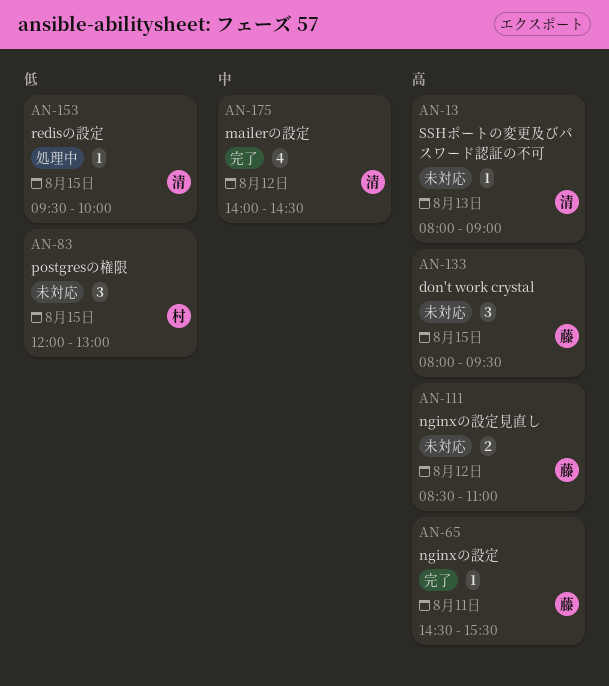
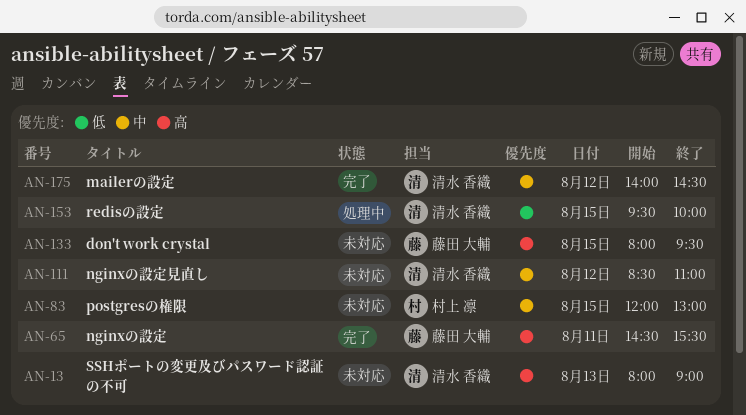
AN-83, priority: 低 -> 中
AN-111, owner: 藤田 大輔 -> 清水 香織
AN-111, priority: 高 -> 中

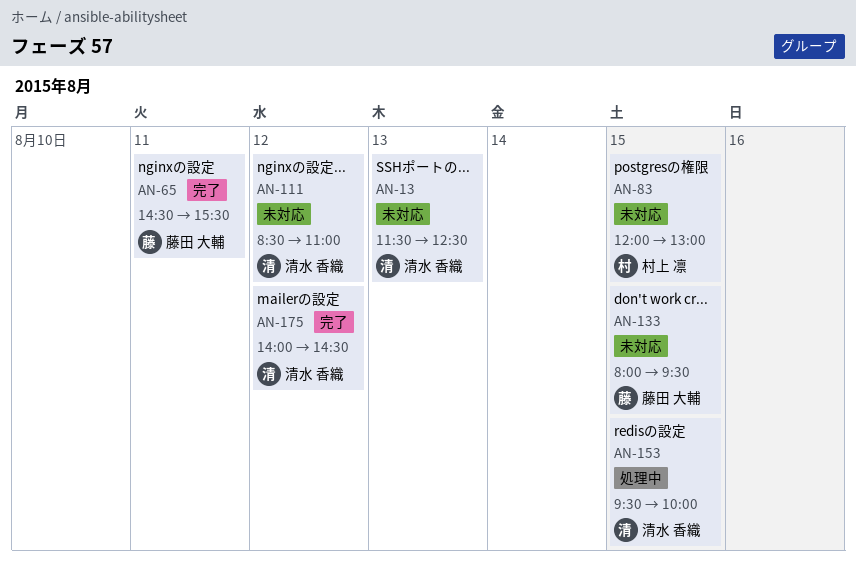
AN-13, begins: 08:00 -> 11:30
AN-13, ends: 09:00 -> 12:30

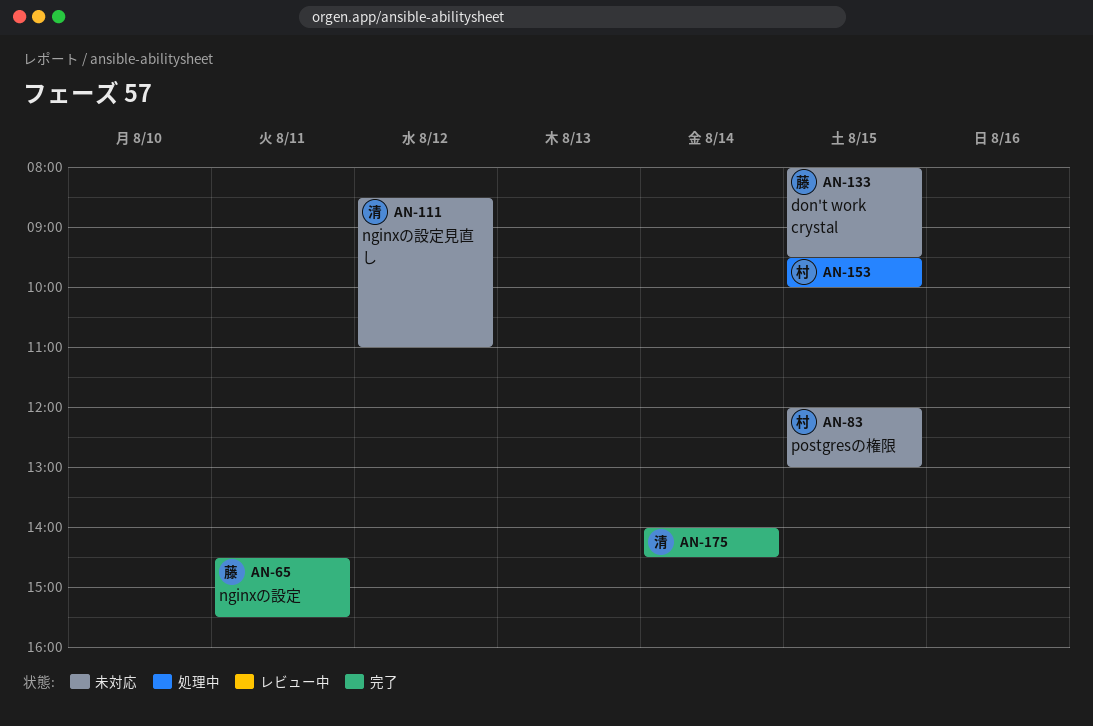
AN-13: present -> none
AN-153, owner: 清水 香織 -> 村上 凛
AN-175, day: Aug 12 -> Aug 14

